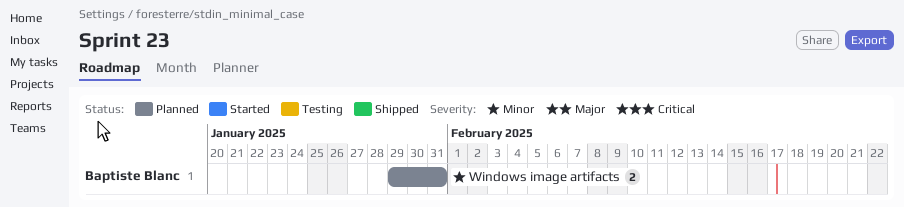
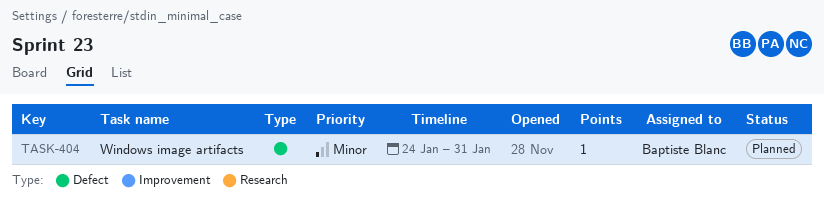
Windows image artifacts, estimate: 2 -> 1
Windows image artifacts, start: Jan 29 -> Jan 24

